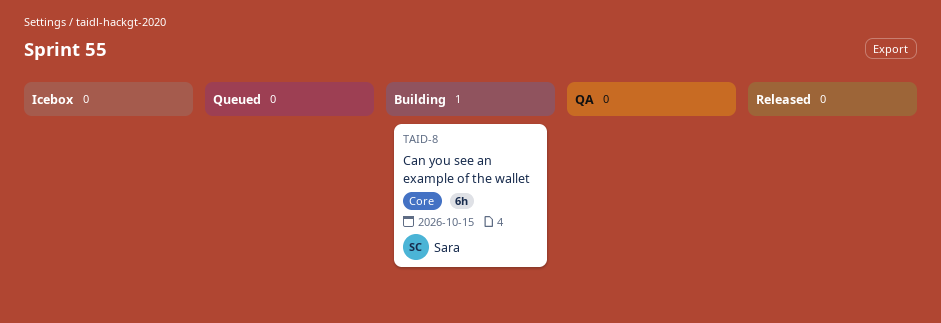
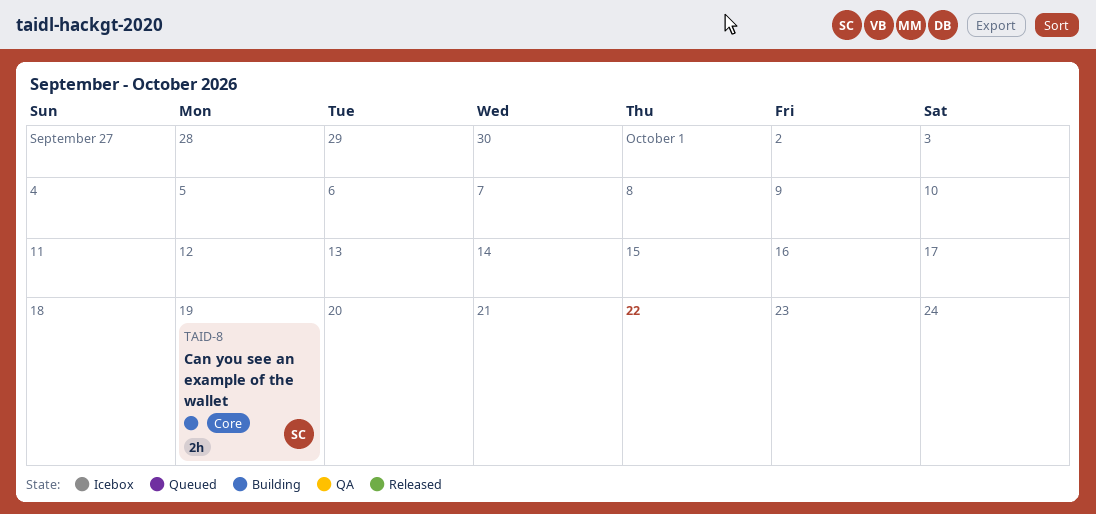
TAID-8, estimate: 6h -> 2h
TAID-8, due: Oct 15 -> Oct 19

